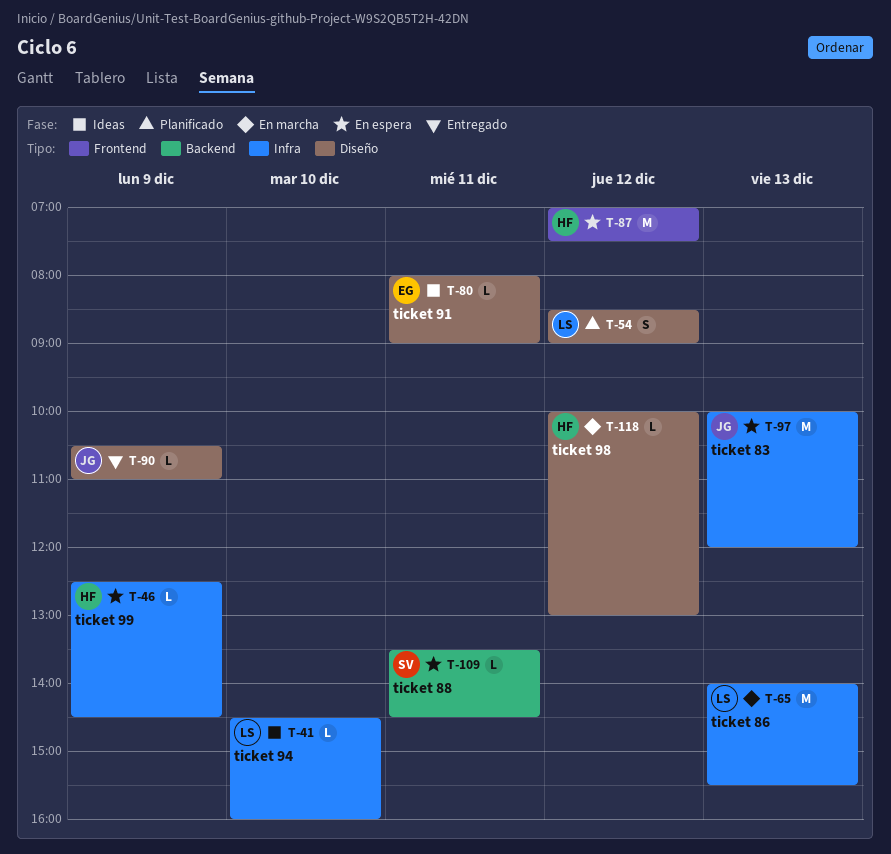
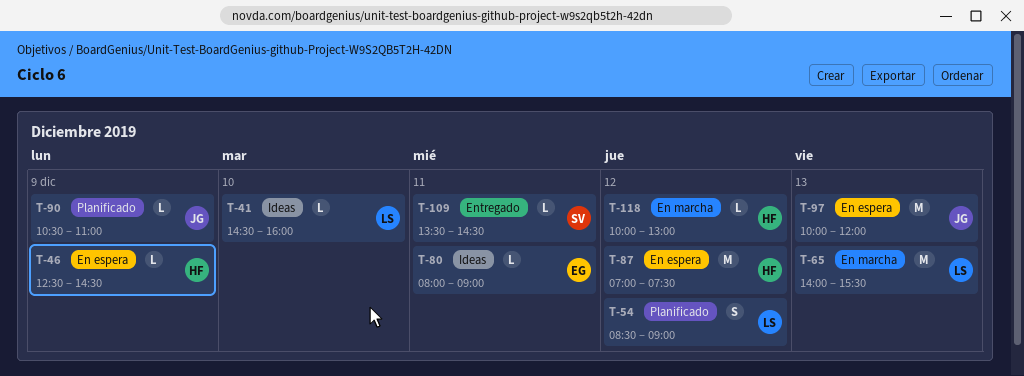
T-90, status: Entregado -> Planificado
T-109, status: En espera -> Entregado

